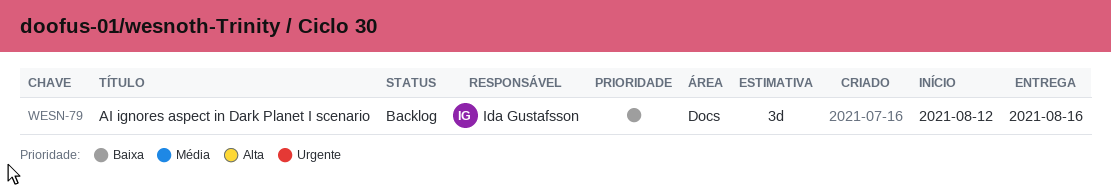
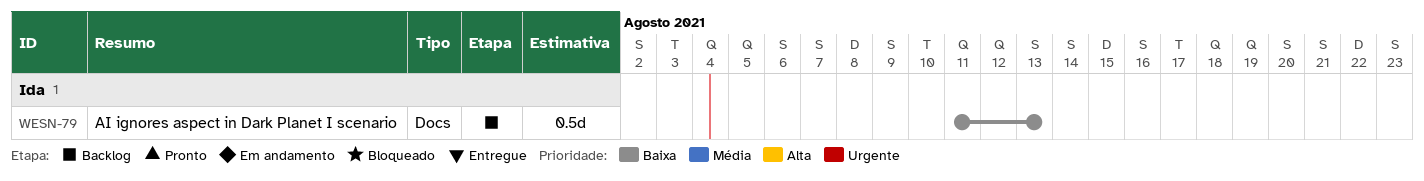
WESN-79, estimate: 3d -> 0.5d
WESN-79, start: Aug 12 -> Aug 11
WESN-79, due: Aug 16 -> Aug 13

